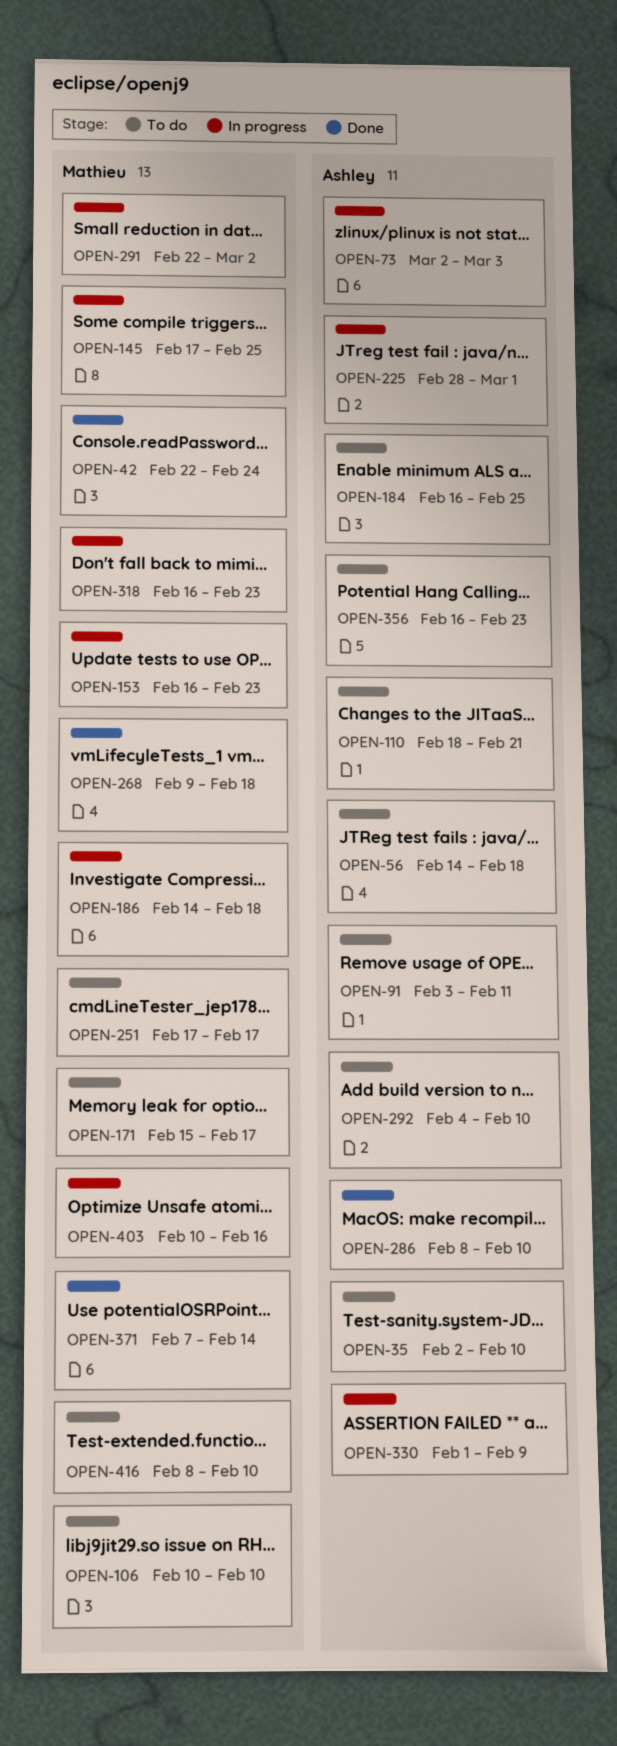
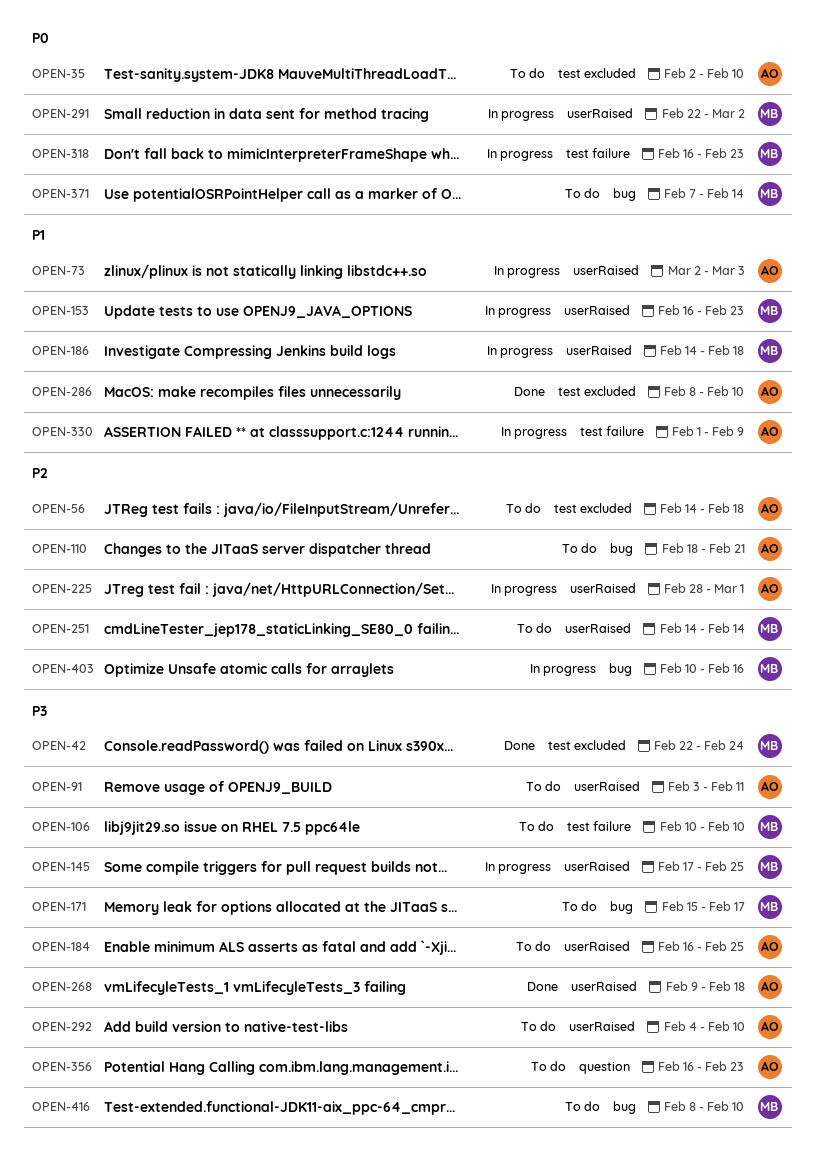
OPEN-251, start: Feb 17 -> Feb 14
OPEN-251, due: Feb 17 -> Feb 14
OPEN-268, owner: Mathieu -> Ashley
OPEN-371, status: Done -> To do

